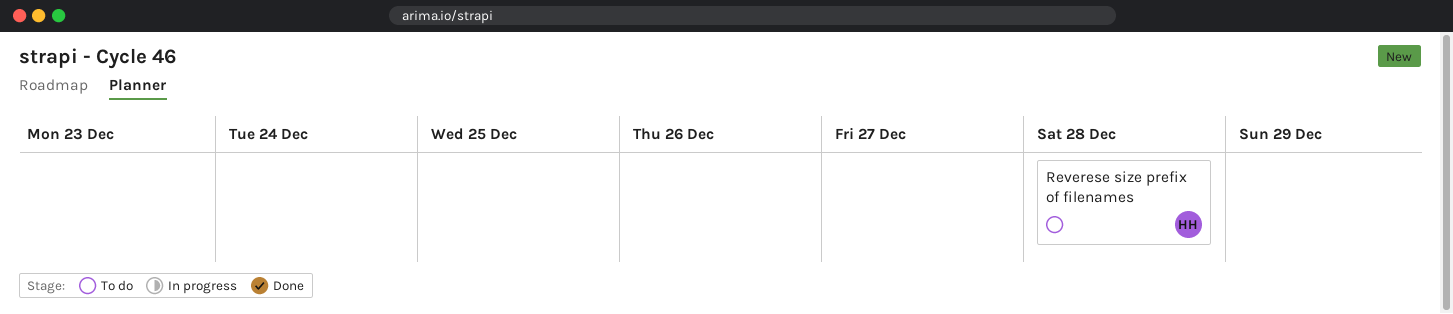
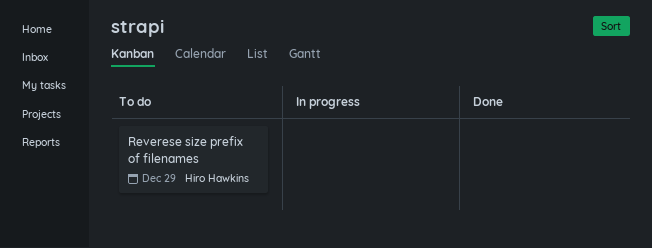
Reverese size prefix of filenames, due: Dec 28 -> Dec 29

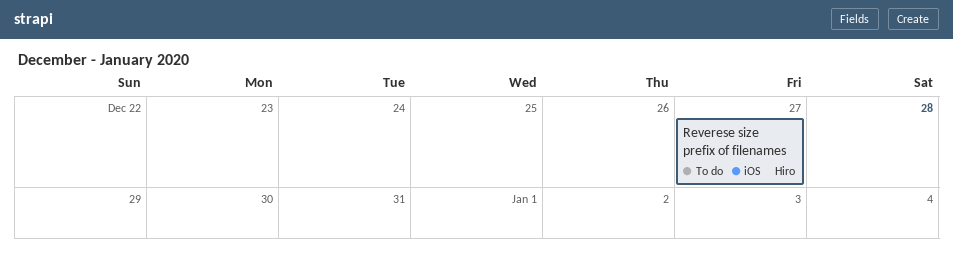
Reverese size prefix of filenames, due: Dec 29 -> Dec 27

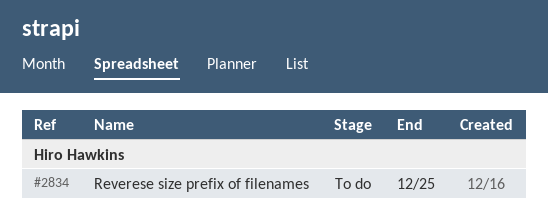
Reverese size prefix of filenames, due: Dec 27 -> Dec 25

